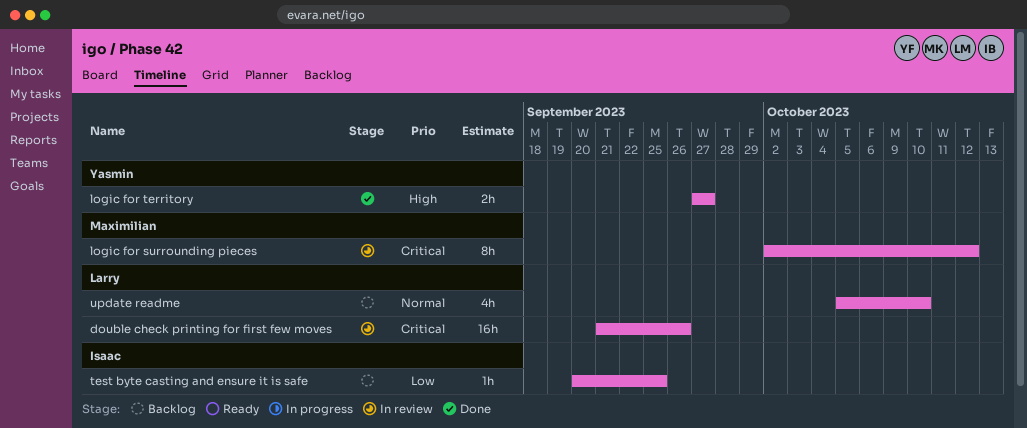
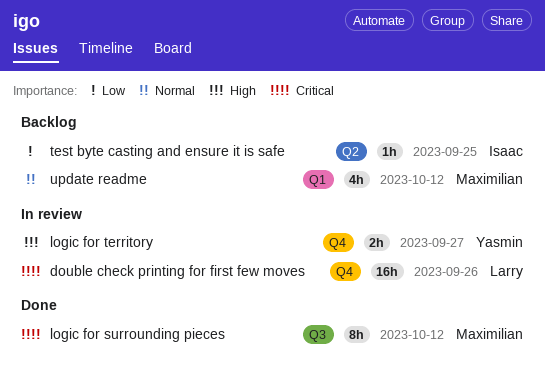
logic for surrounding pieces, status: In review -> Done
logic for territory, status: Done -> In review
update readme, owner: Larry -> Maximilian
update readme, due: Oct 10 -> Oct 12

